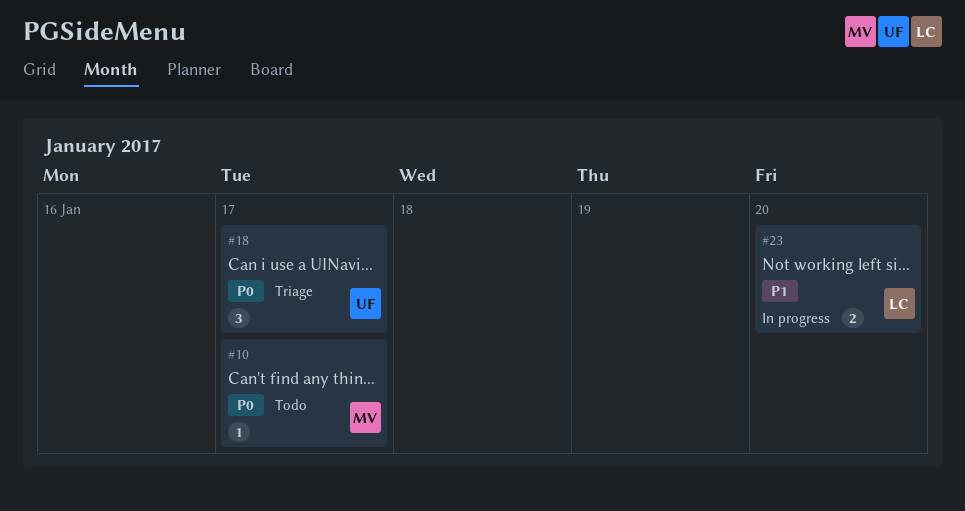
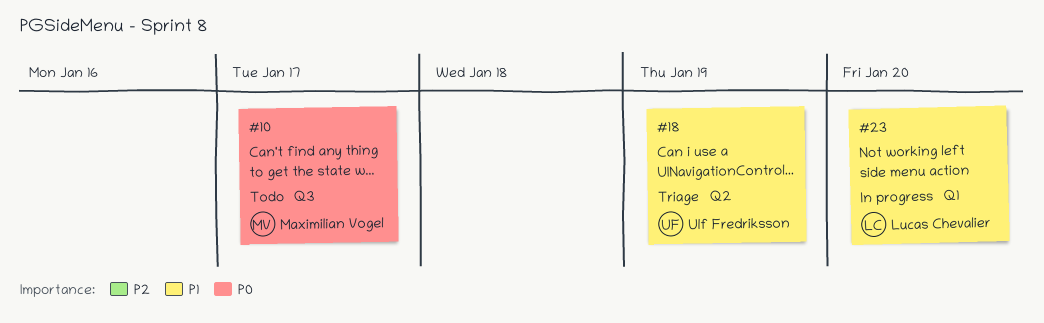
#18, priority: P0 -> P1
#18, due: Jan 17 -> Jan 19

